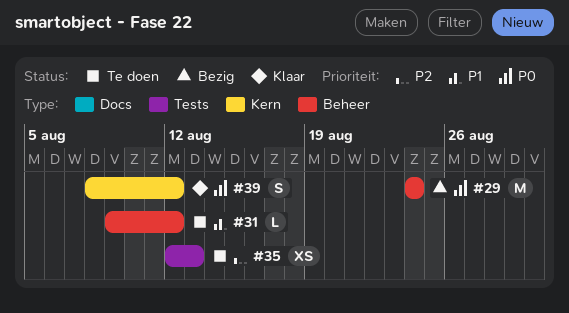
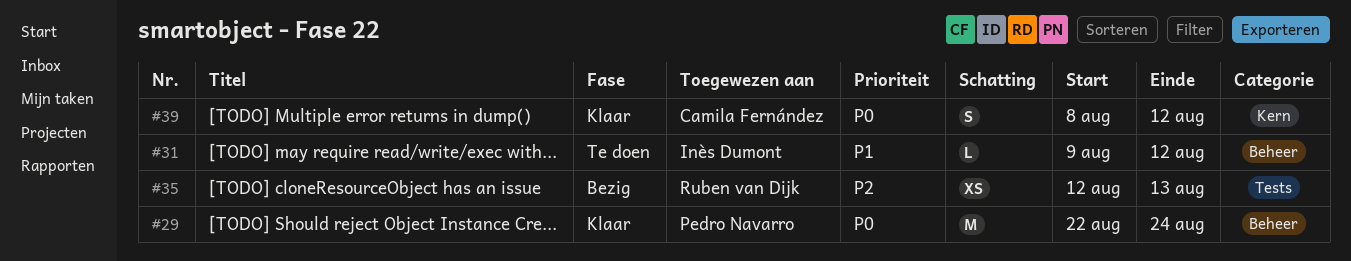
#29, status: Bezig -> Klaar
#29, start: Aug 24 -> Aug 22
#35, status: Te doen -> Bezig

